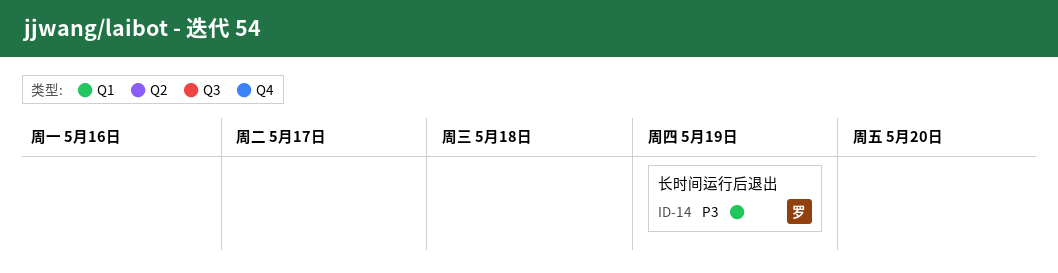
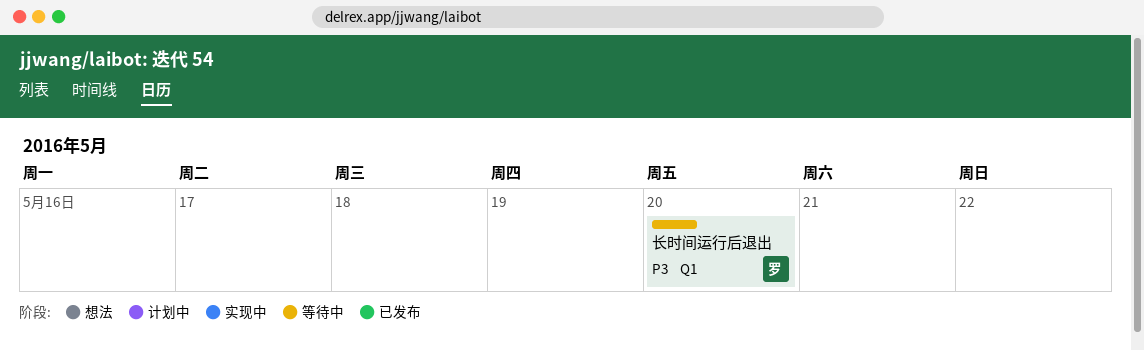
长时间运行后退出, due: May 19 -> May 20

